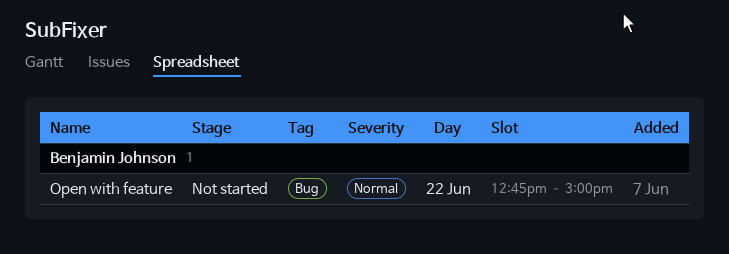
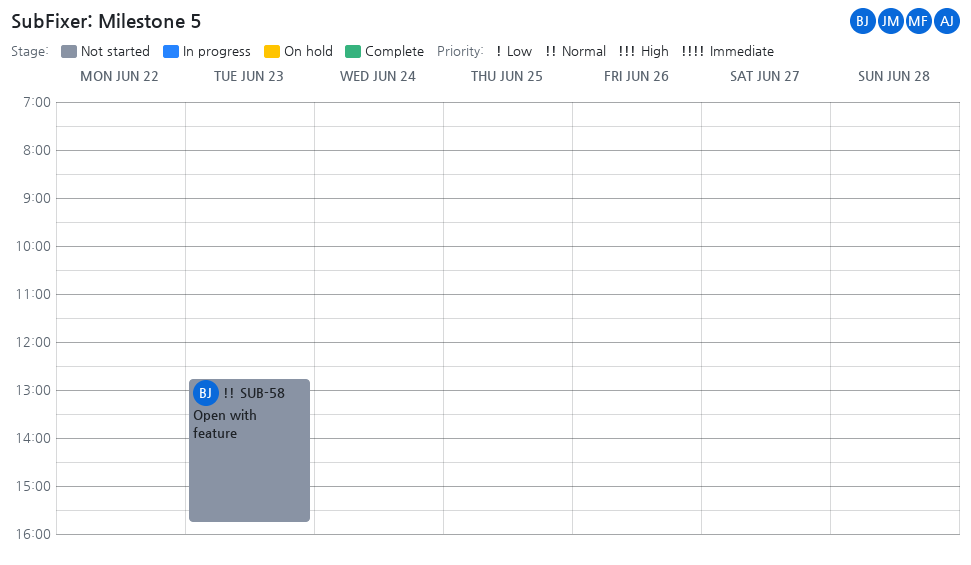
Open with feature, day: Jun 22 -> Jun 23
Open with feature, ends: 15:00 -> 15:45

